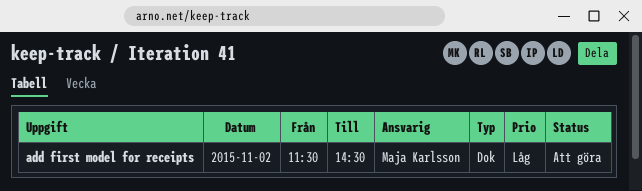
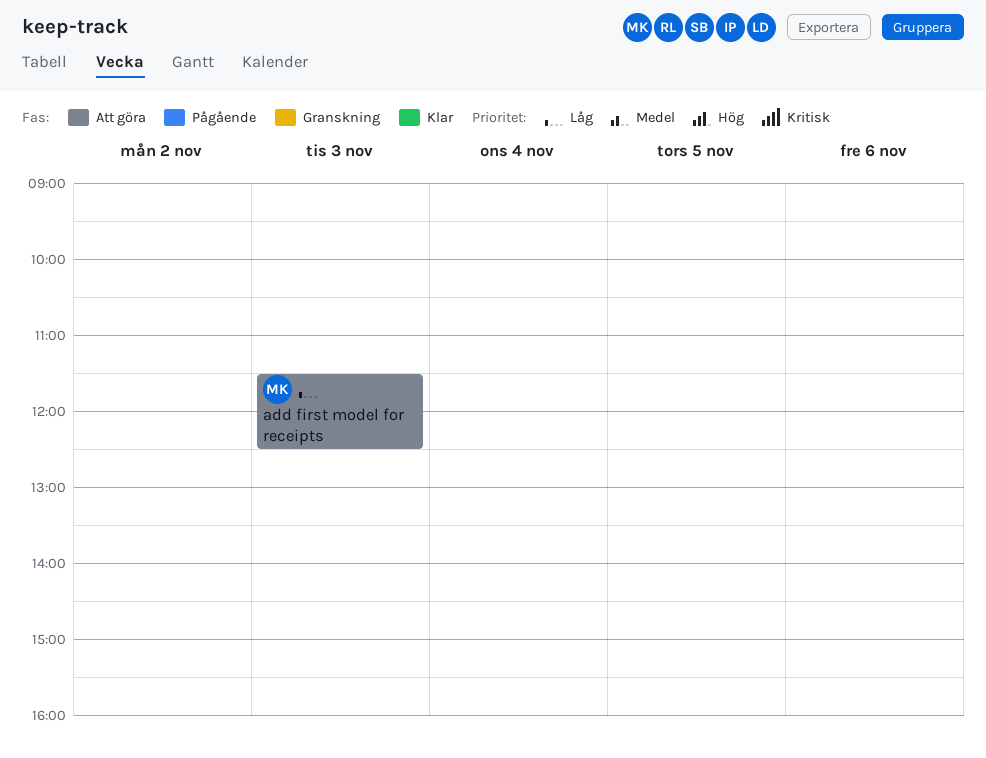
add first model for receipts, day: Nov 2 -> Nov 3
add first model for receipts, ends: 14:30 -> 12:30

